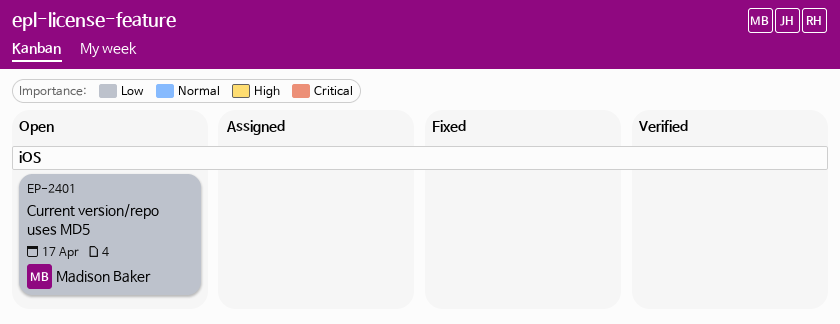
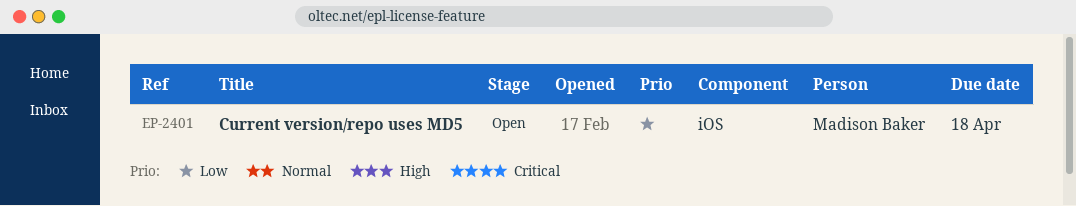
EP-2401, due: Apr 17 -> Apr 18

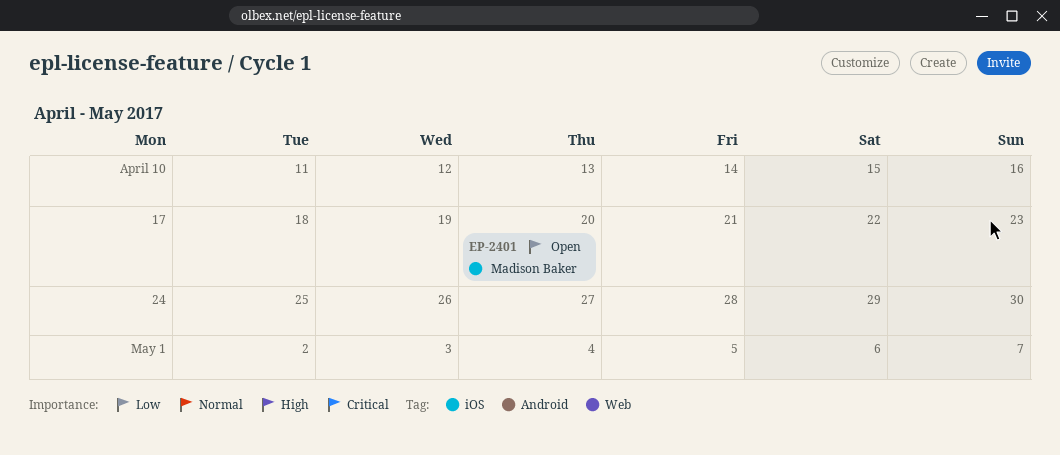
EP-2401, due: Apr 18 -> Apr 20

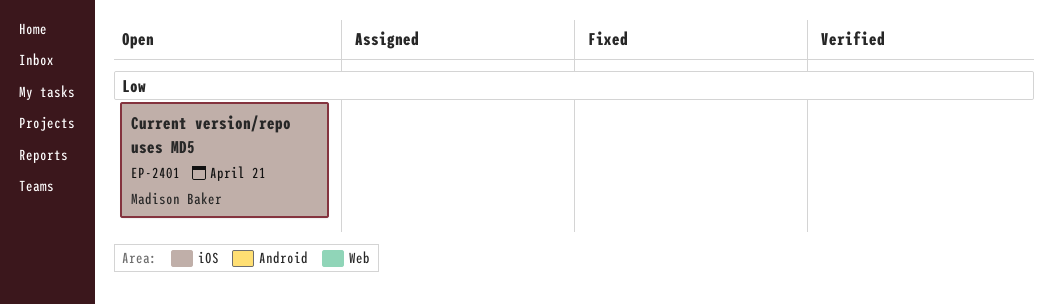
EP-2401, due: Apr 20 -> Apr 21

